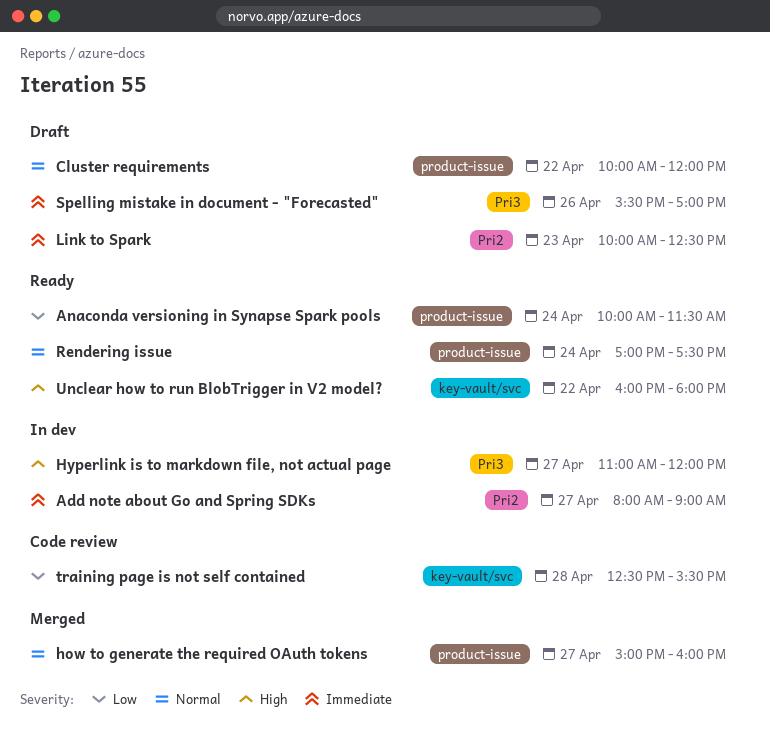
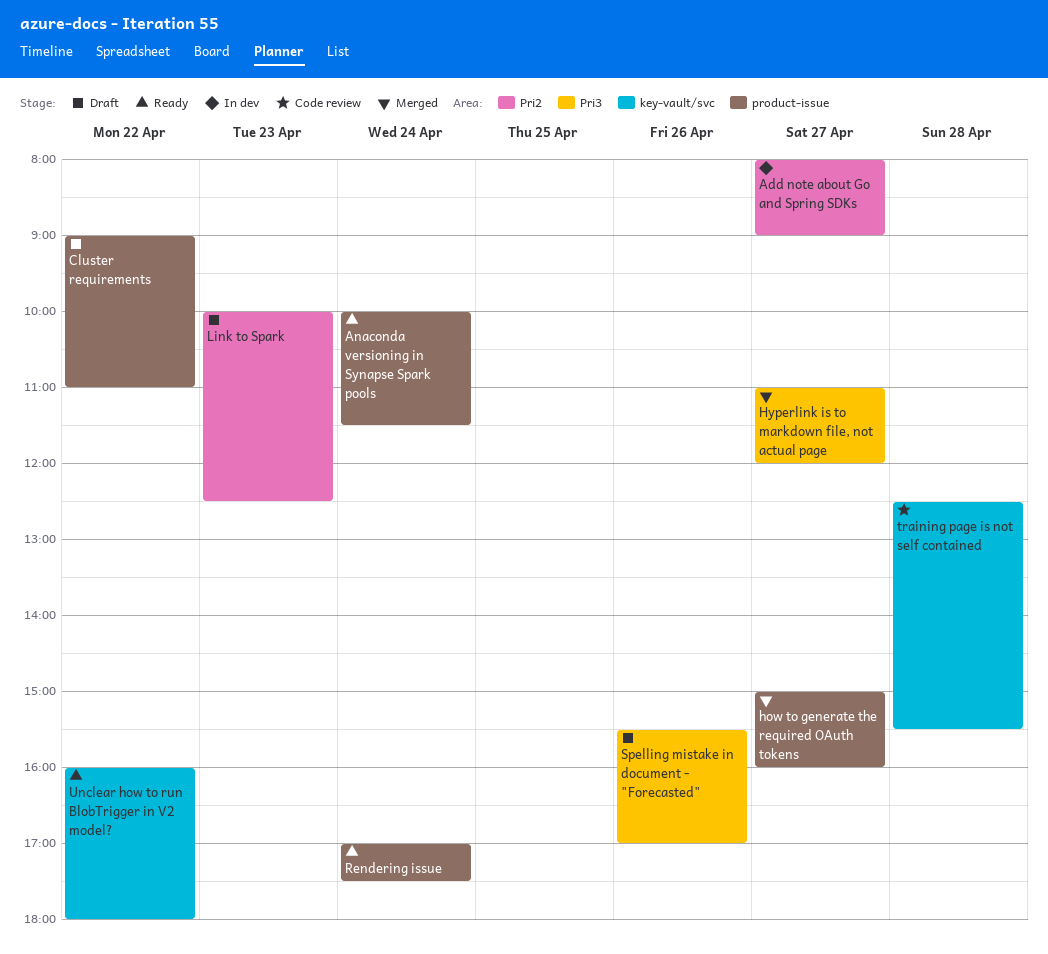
Cluster requirements, begins: 10:00 -> 09:00
Cluster requirements, ends: 12:00 -> 11:00
Hyperlink is to markdown file, not actual page, status: In dev -> Merged

